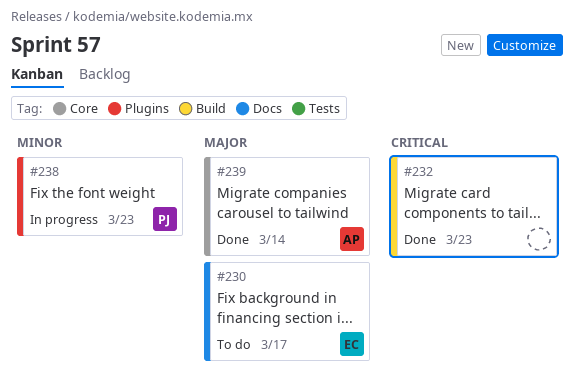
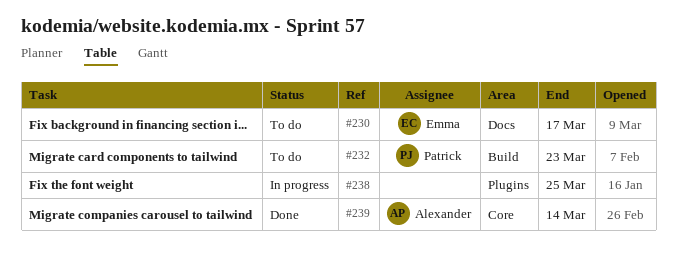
#232, status: Done -> To do
#232, owner: none -> Patrick
#238, owner: Patrick -> none
#238, due: Mar 23 -> Mar 25

